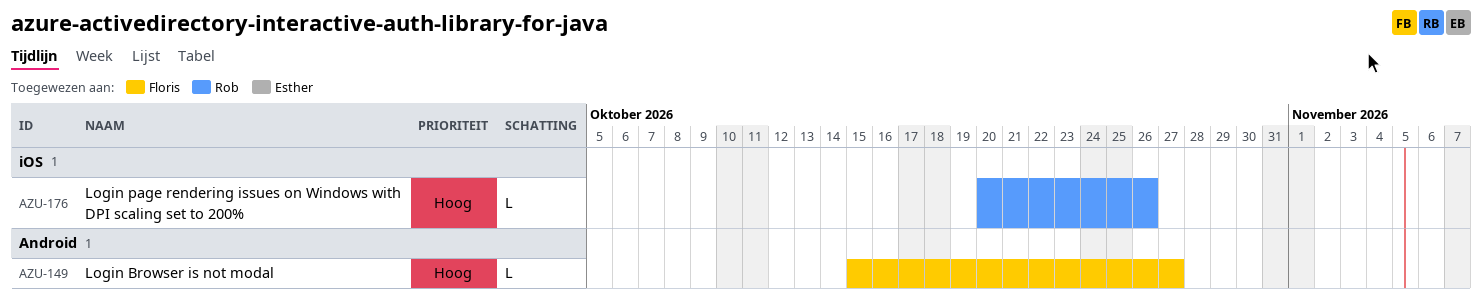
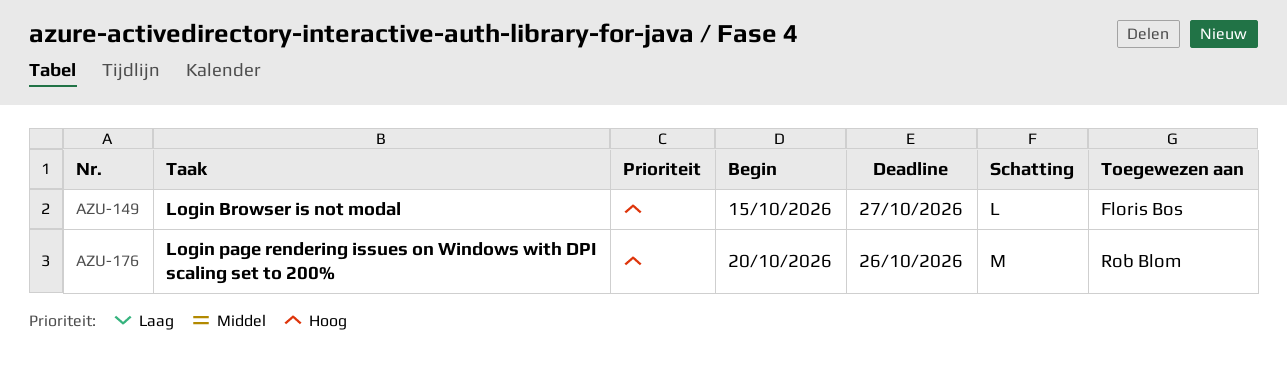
AZU-176, estimate: L -> M

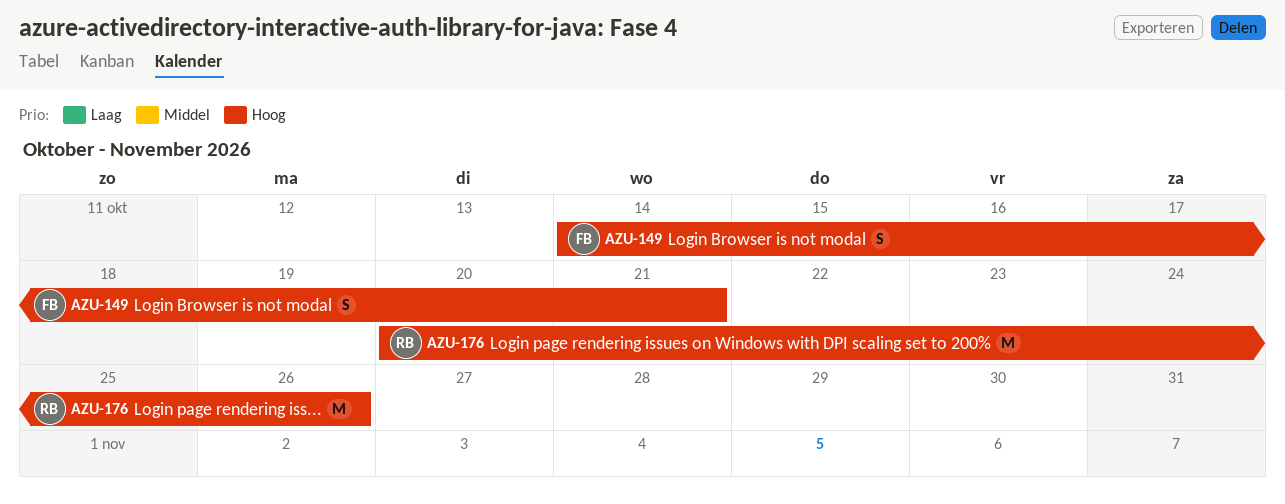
AZU-149, estimate: L -> S
AZU-149, start: Oct 15 -> Oct 14
AZU-149, due: Oct 27 -> Oct 21

